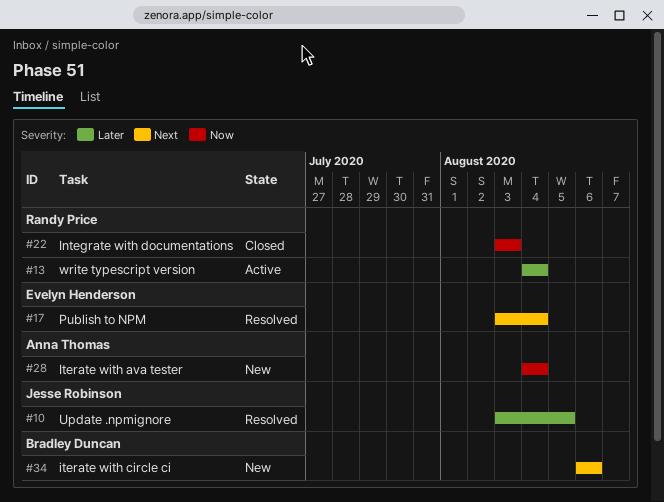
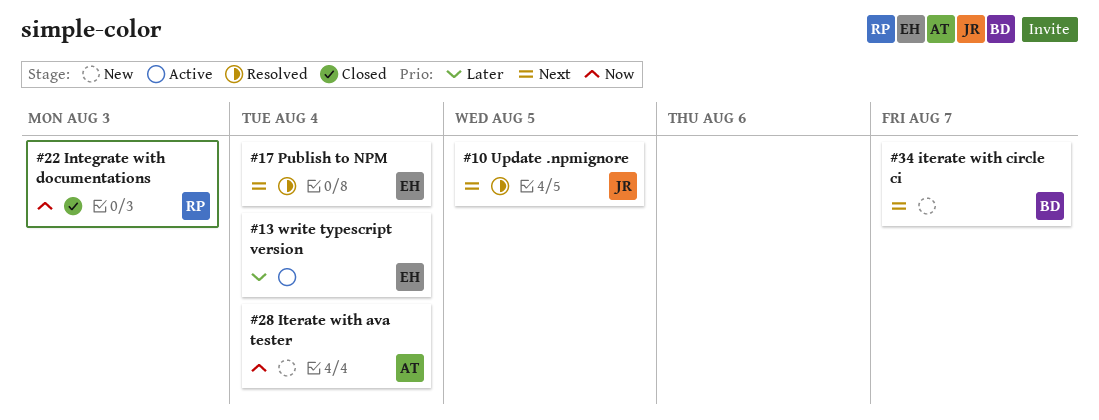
#10, priority: Later -> Next
#13, owner: Randy Price -> Evelyn Henderson
#34, due: Aug 6 -> Aug 7

